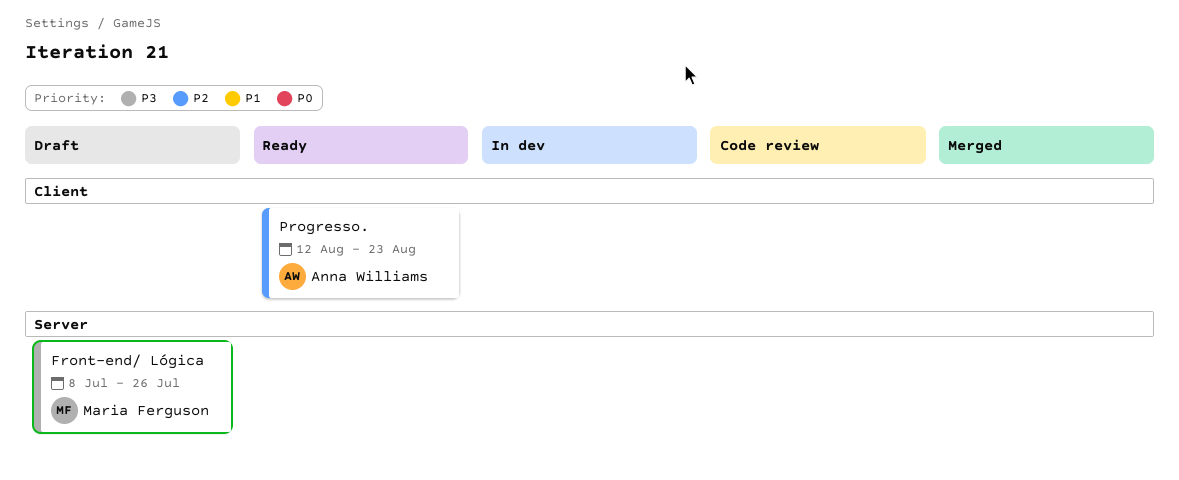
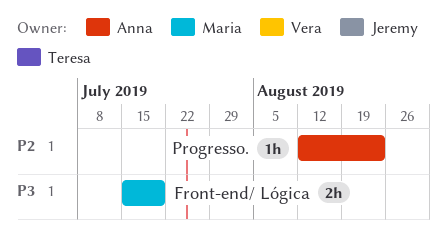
Front-end/ Lógica, start: Jul 8 -> Jul 15
Front-end/ Lógica, due: Jul 26 -> Jul 19

